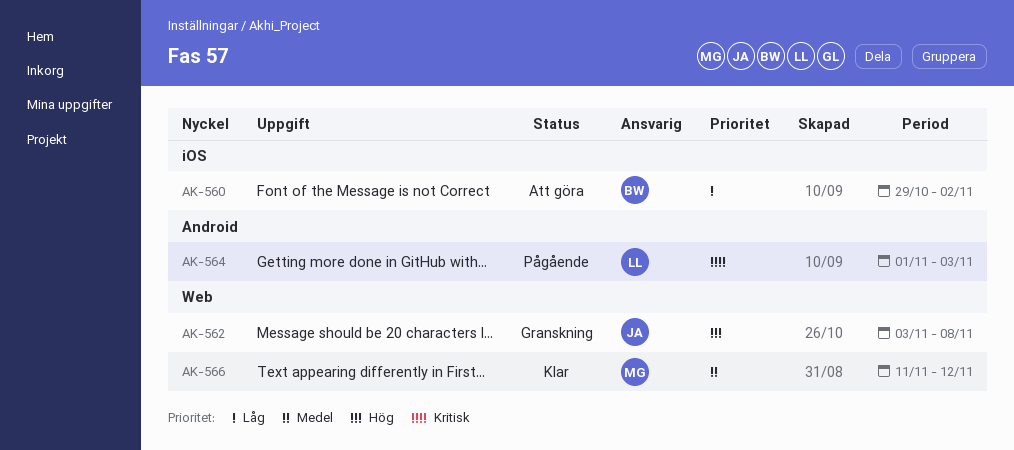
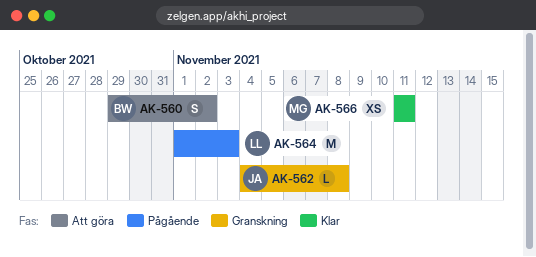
AK-562, start: Nov 3 -> Nov 4
AK-566, due: Nov 12 -> Nov 11

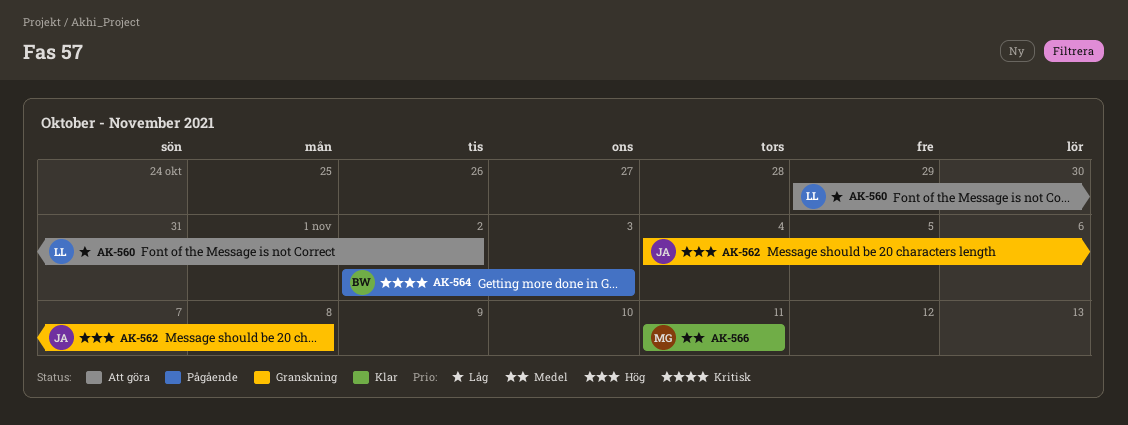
AK-560, owner: BW -> LL
AK-564, owner: LL -> BW
AK-564, start: Nov 1 -> Nov 2

